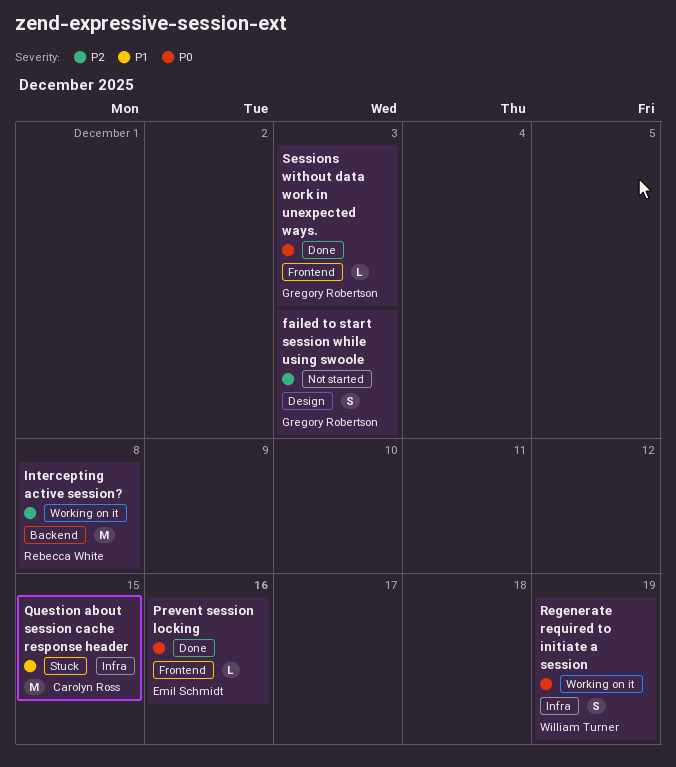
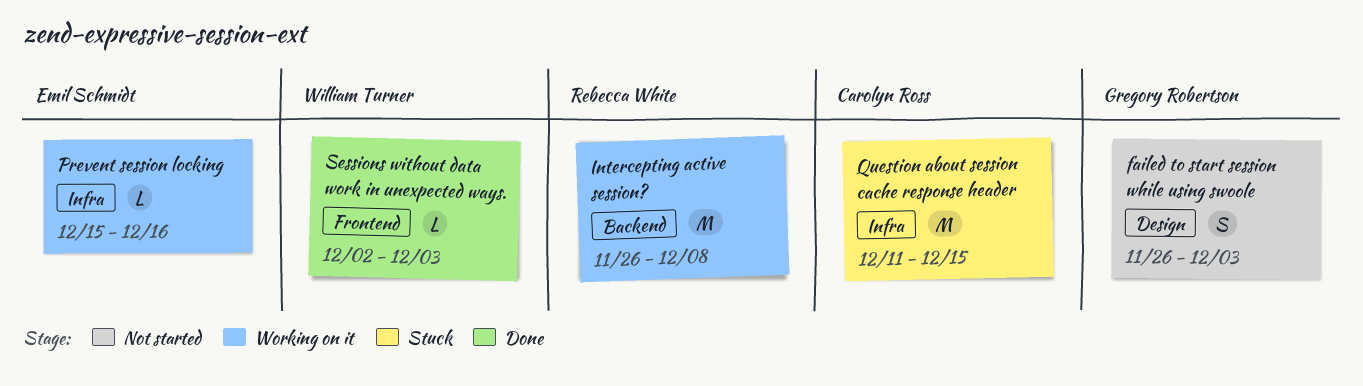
Prevent session locking, status: Done -> Working on it
Prevent session locking, label: Frontend -> Infra
Regenerate required to initiate a session: present -> none
Sessions without data work in unexpected ways., owner: Gregory Robertson -> William Turner

